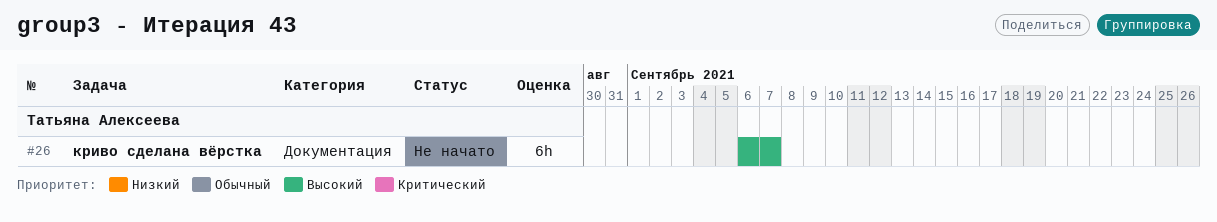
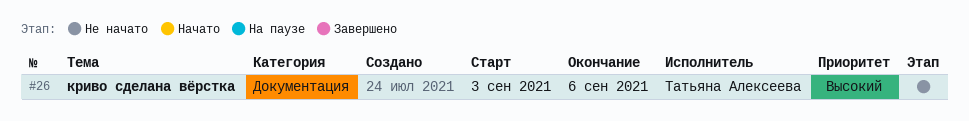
#26, start: Sep 6 -> Sep 3
#26, due: Sep 7 -> Sep 6

